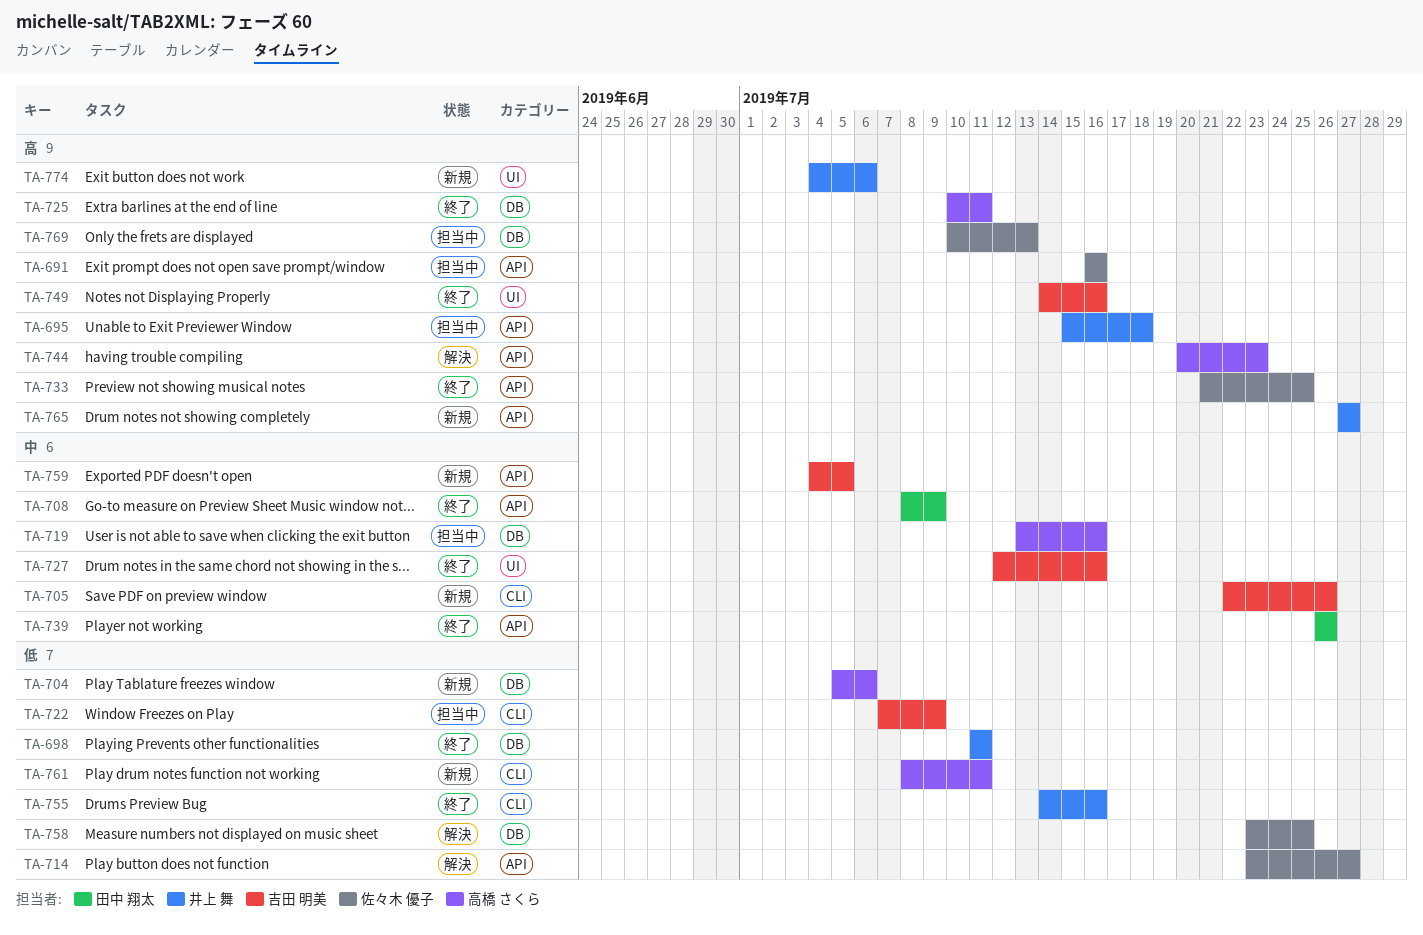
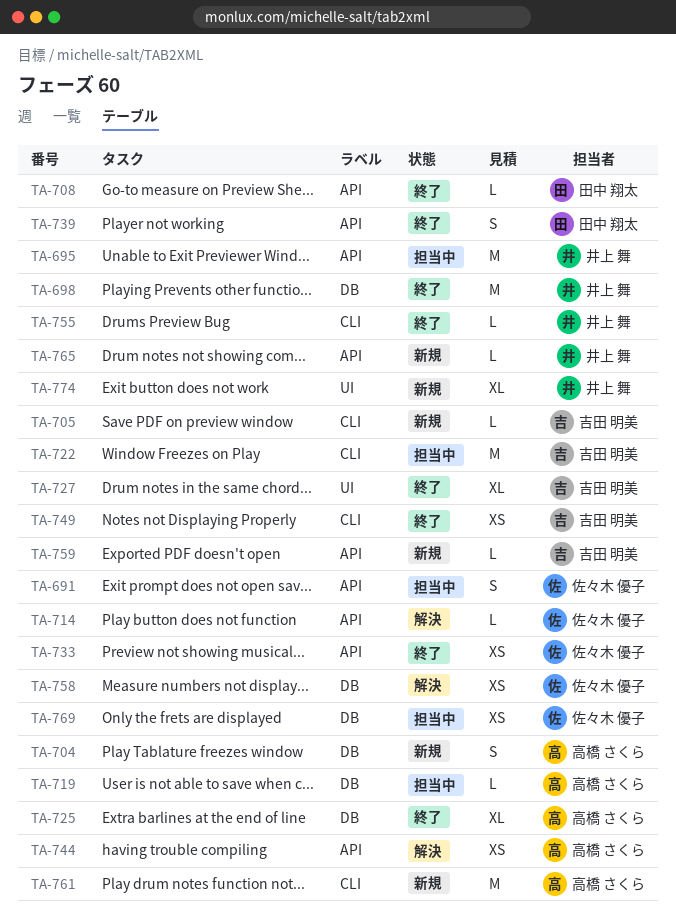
TA-749, label: UI -> CLI

